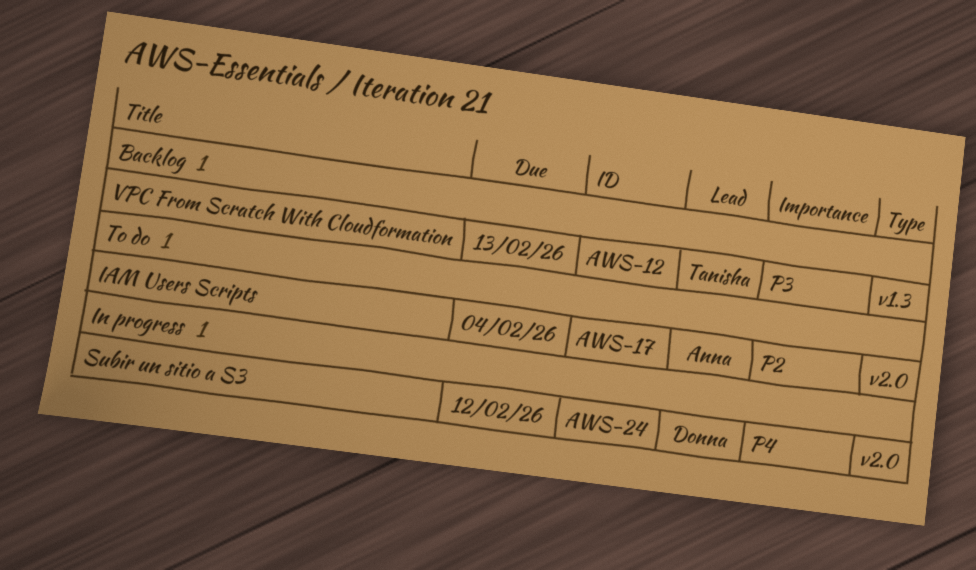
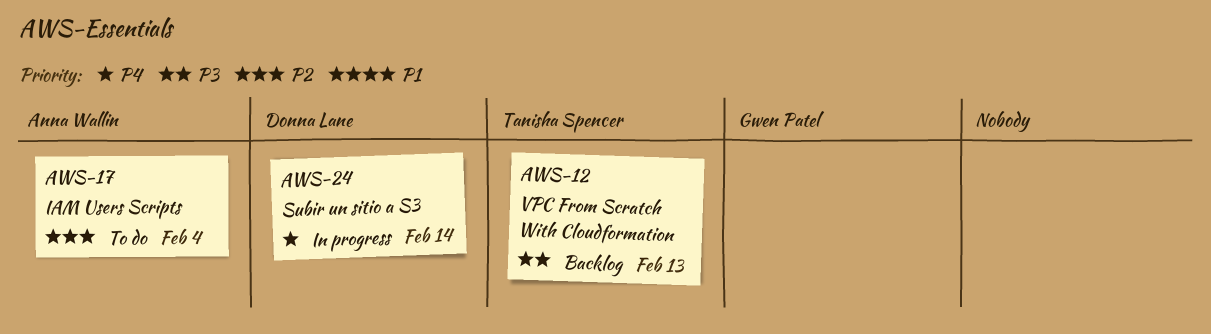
AWS-24, due: Feb 12 -> Feb 14

